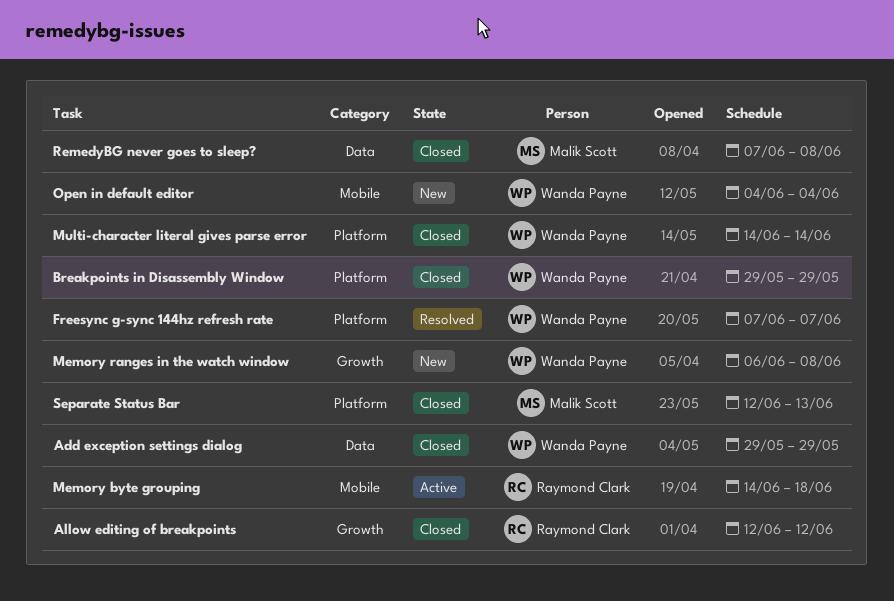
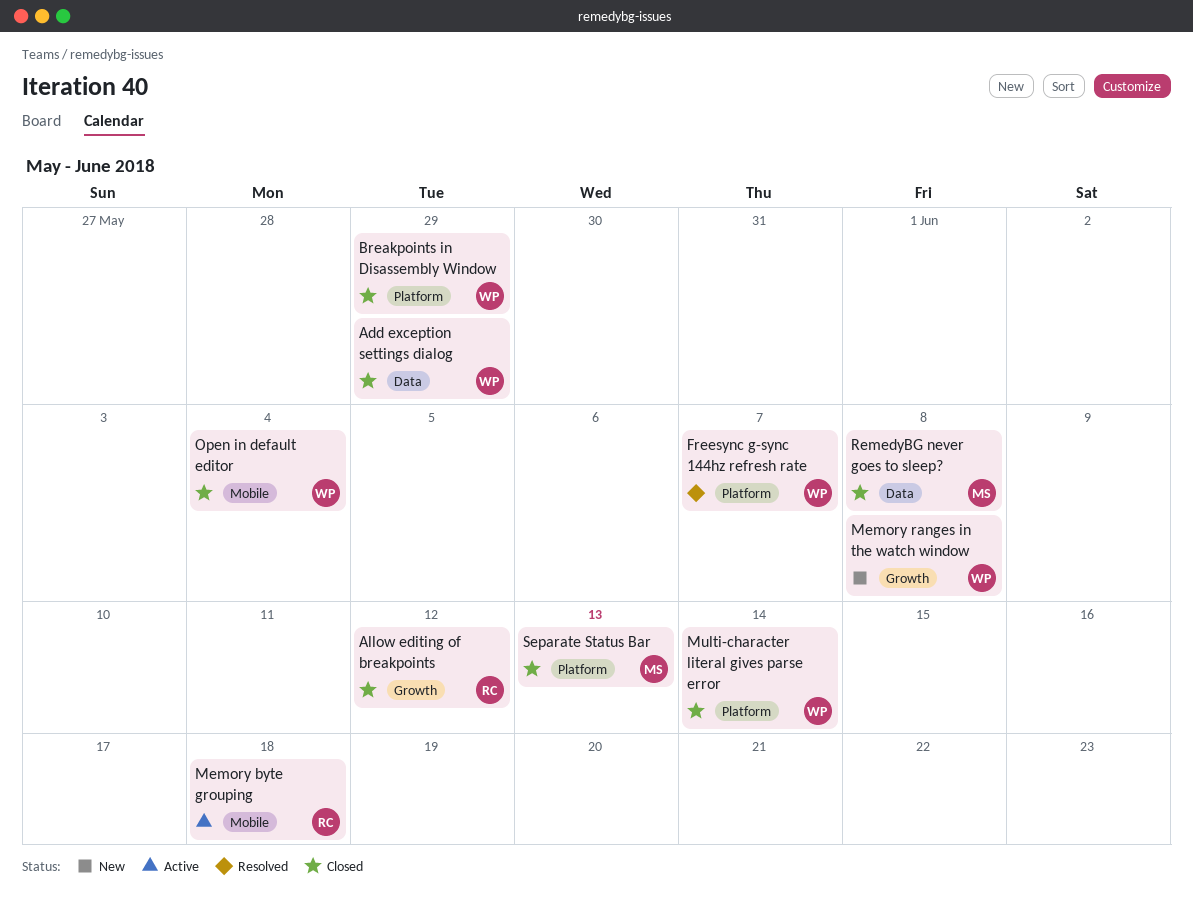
Open in default editor, status: New -> Closed

